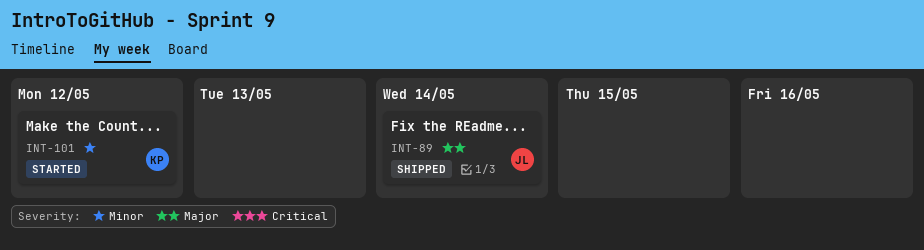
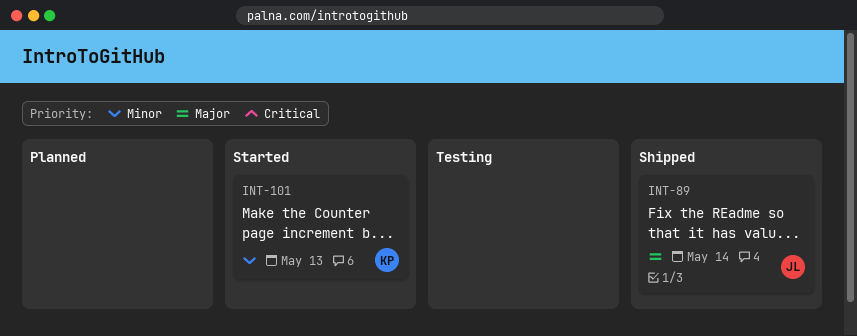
INT-101, due: May 12 -> May 13

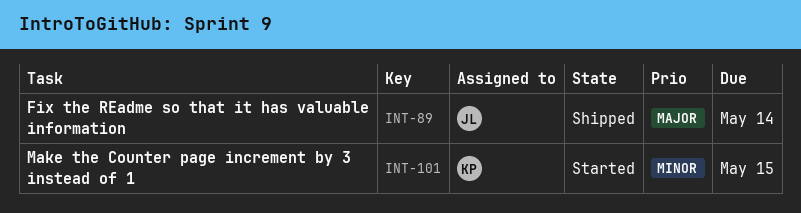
INT-101, due: May 13 -> May 15

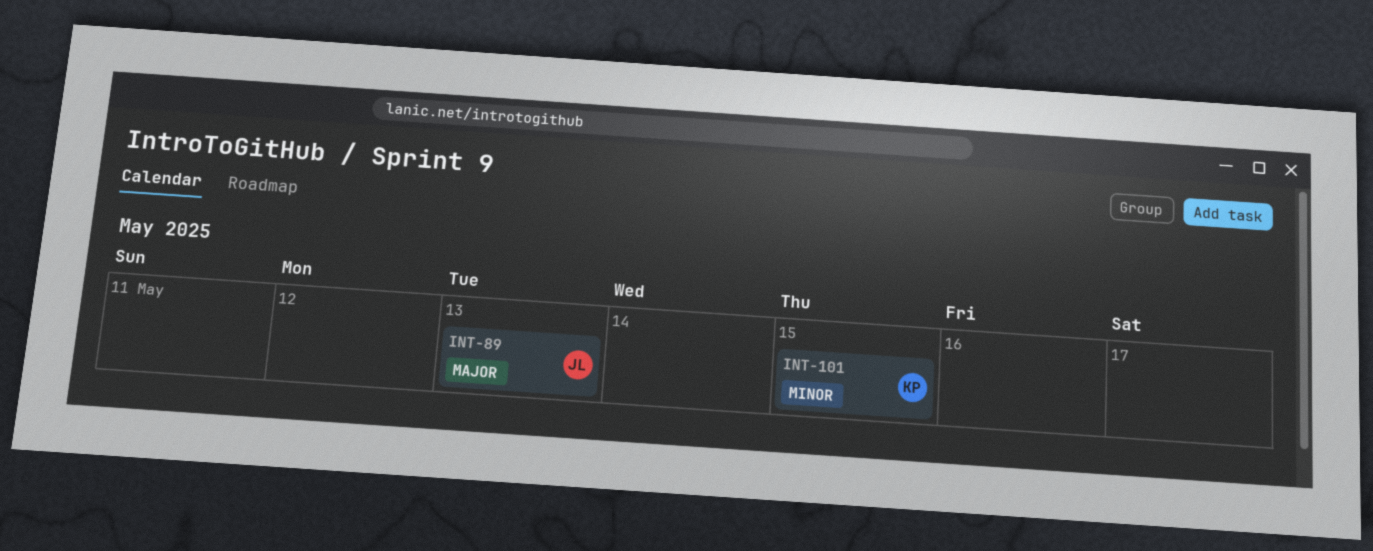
INT-89, due: May 14 -> May 13

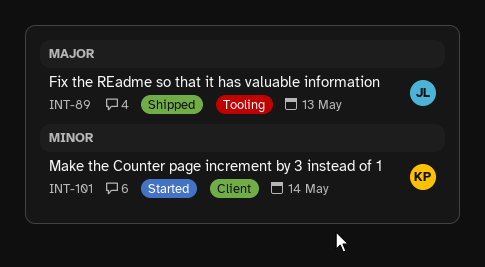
INT-101, due: May 15 -> May 14

